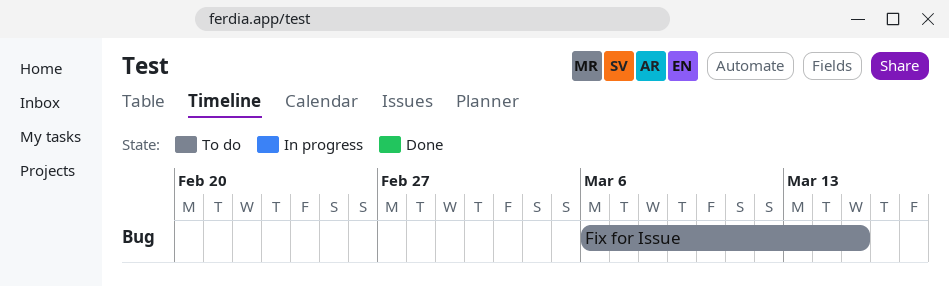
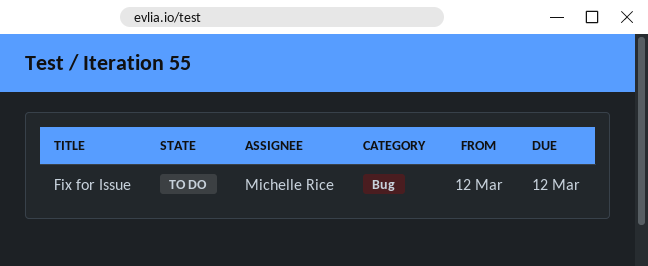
Fix for Issue, start: Mar 6 -> Mar 12
Fix for Issue, due: Mar 15 -> Mar 12

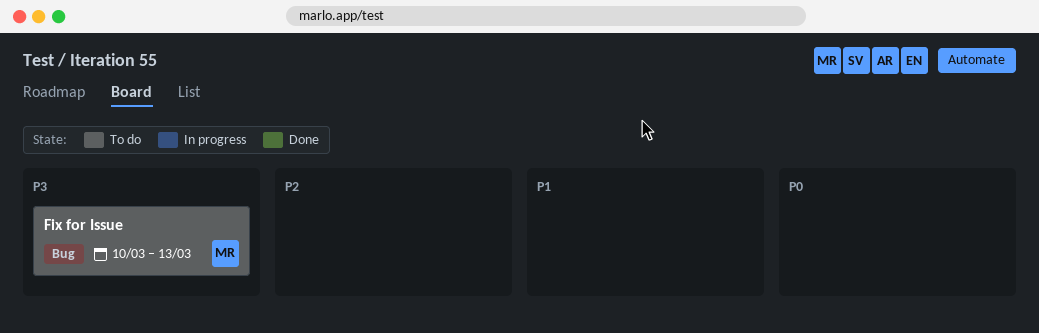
Fix for Issue, start: Mar 12 -> Mar 10
Fix for Issue, due: Mar 12 -> Mar 13

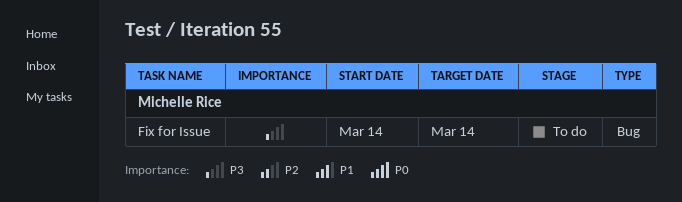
Fix for Issue, start: Mar 10 -> Mar 14
Fix for Issue, due: Mar 13 -> Mar 14

